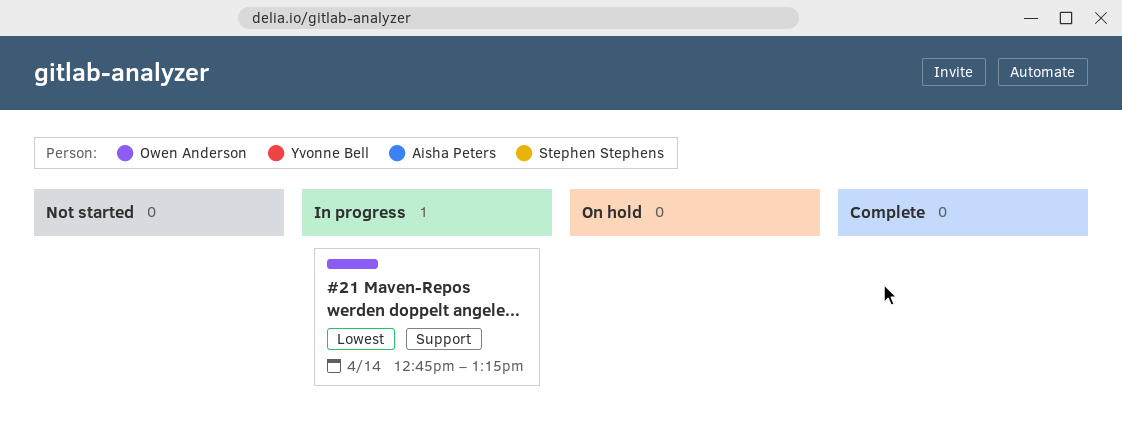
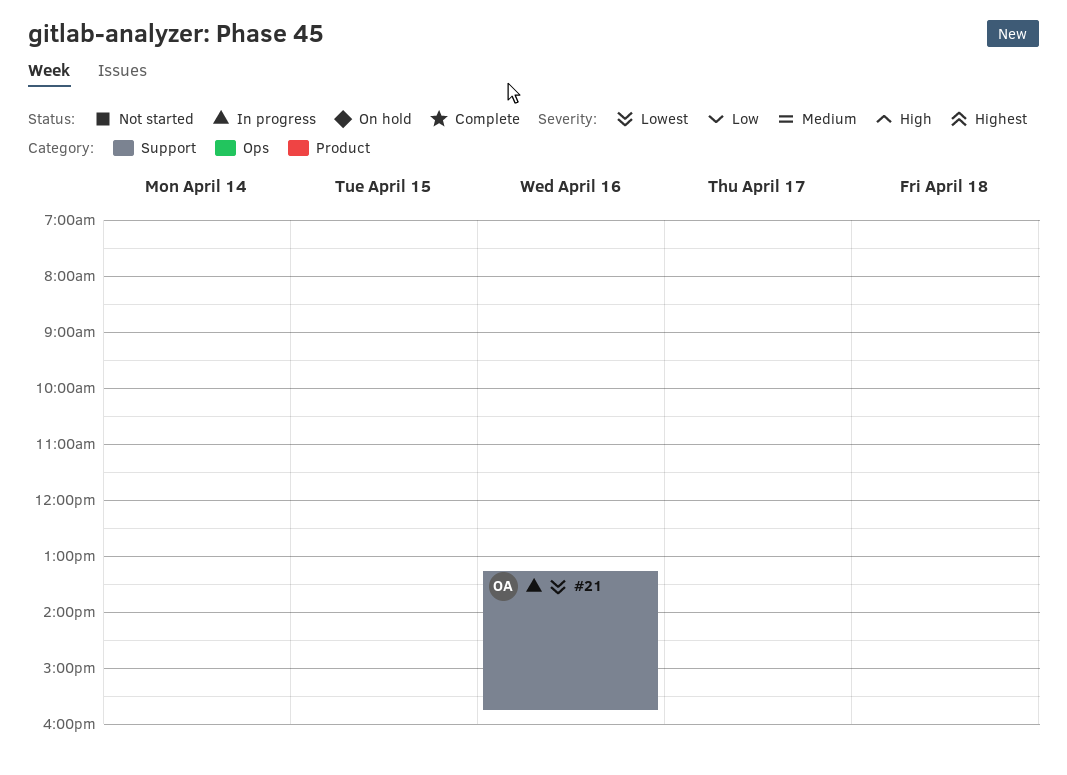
#21, day: Apr 14 -> Apr 16
#21, begins: 12:45 -> 13:15
#21, ends: 13:15 -> 15:45

